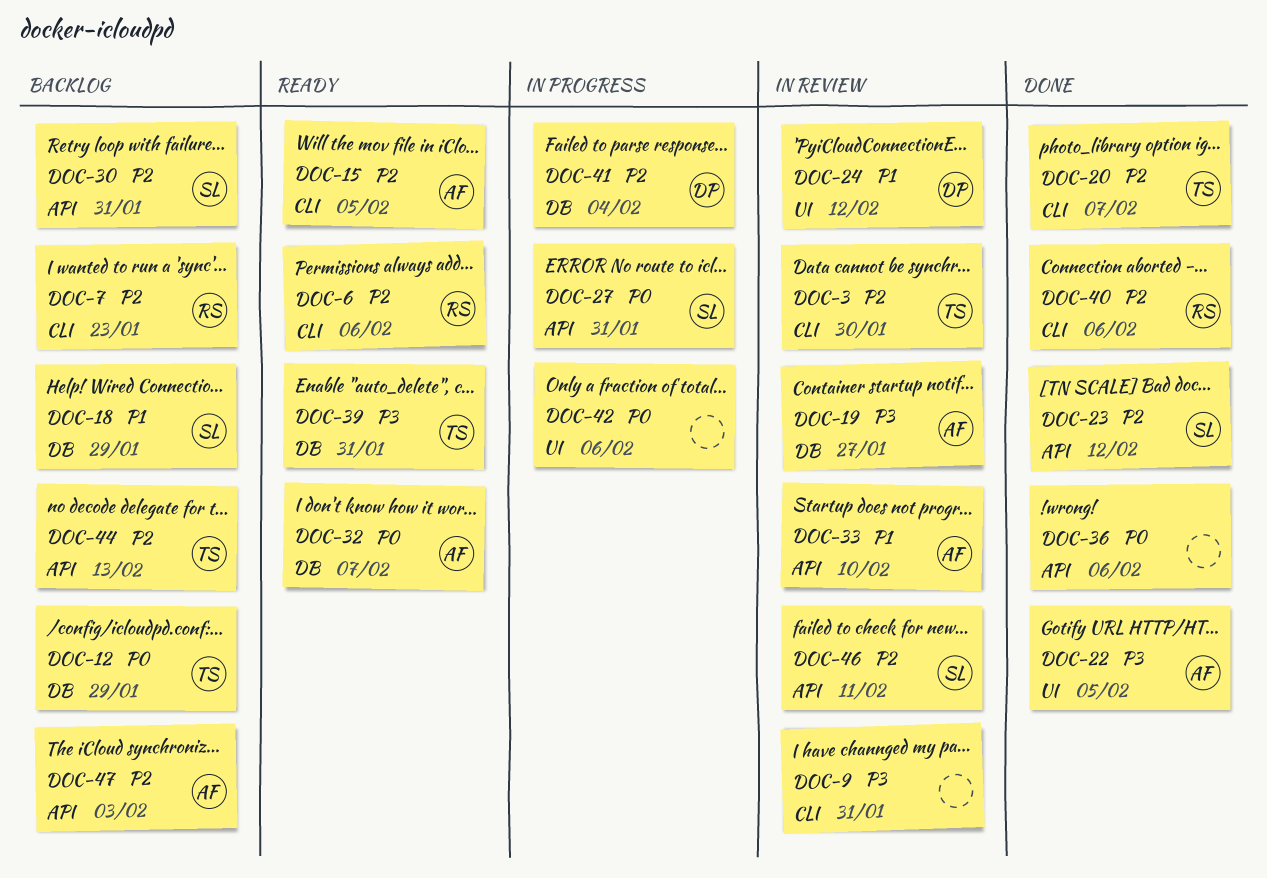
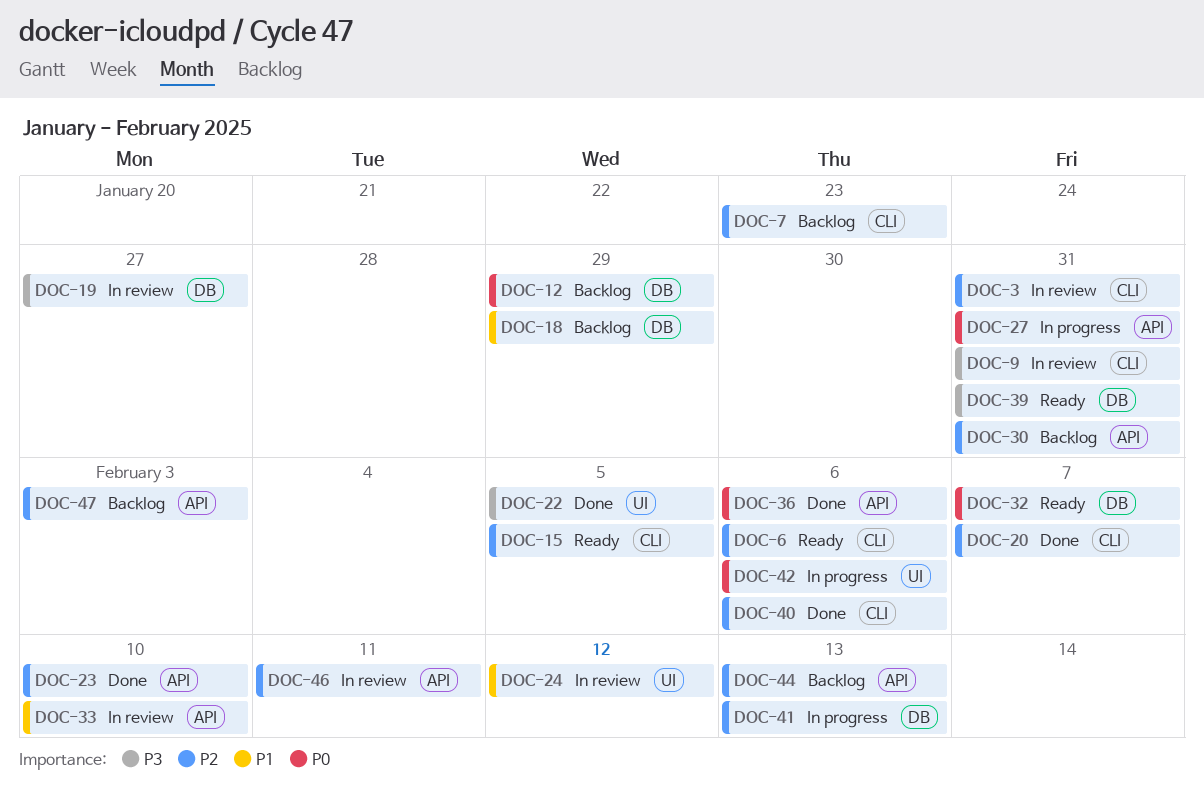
DOC-3, due: Jan 30 -> Jan 31
DOC-23, due: Feb 12 -> Feb 10
DOC-41, due: Feb 4 -> Feb 13

